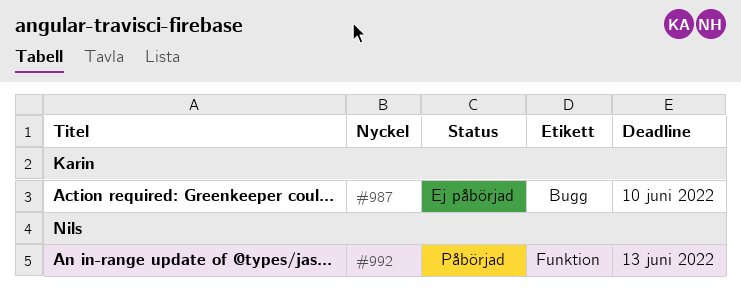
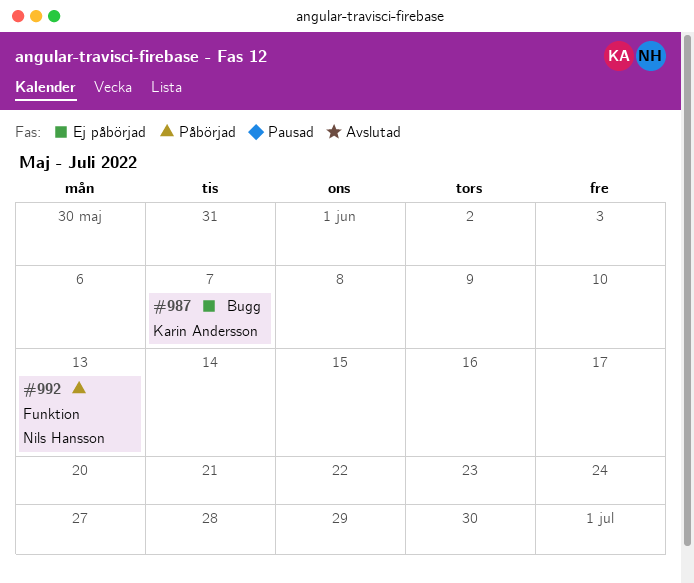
#987, due: Jun 10 -> Jun 7

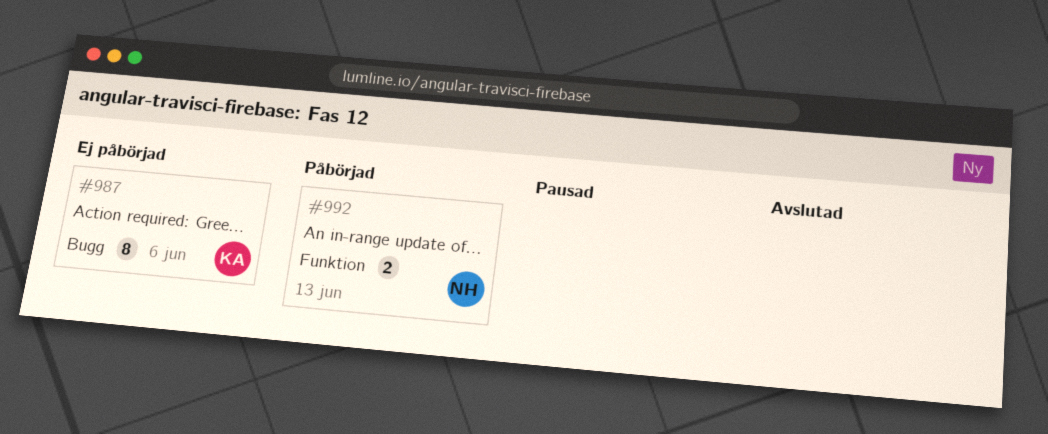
#987, due: Jun 7 -> Jun 6

